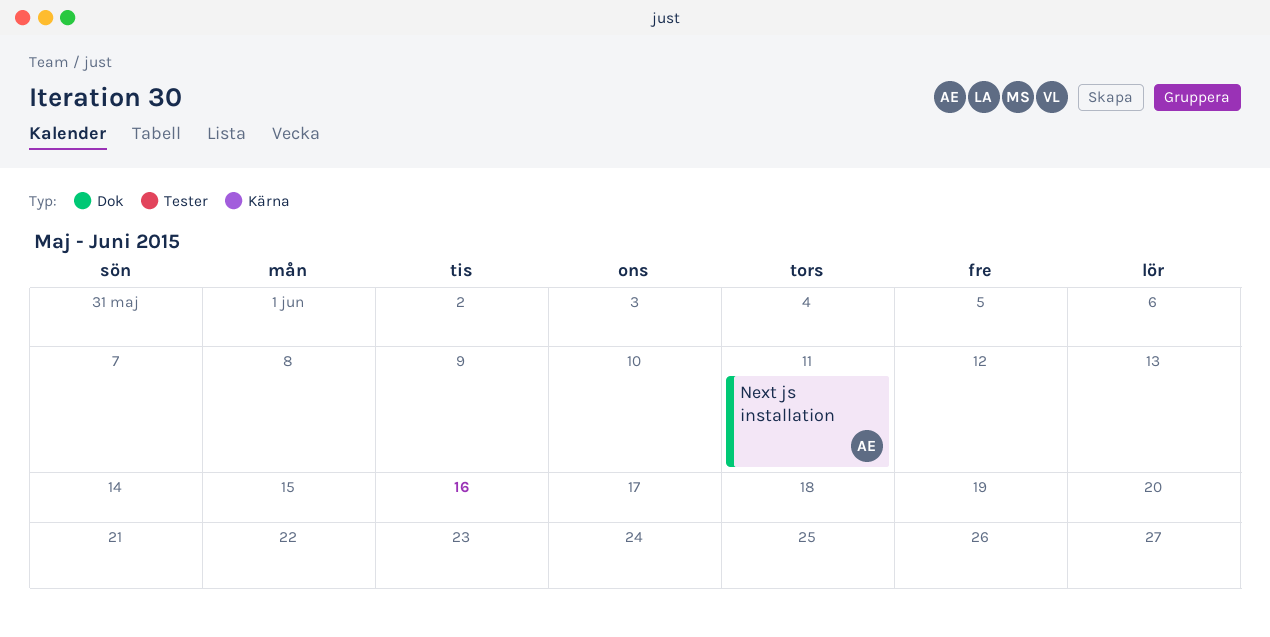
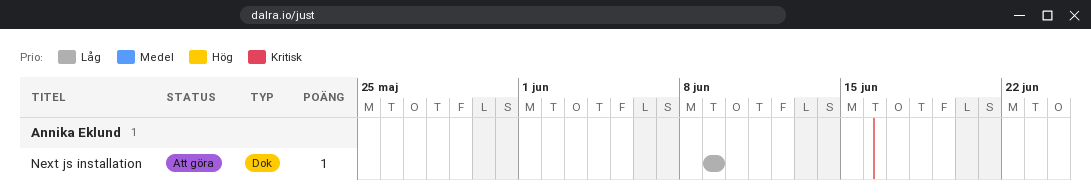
Next js installation, due: Jun 11 -> Jun 9

